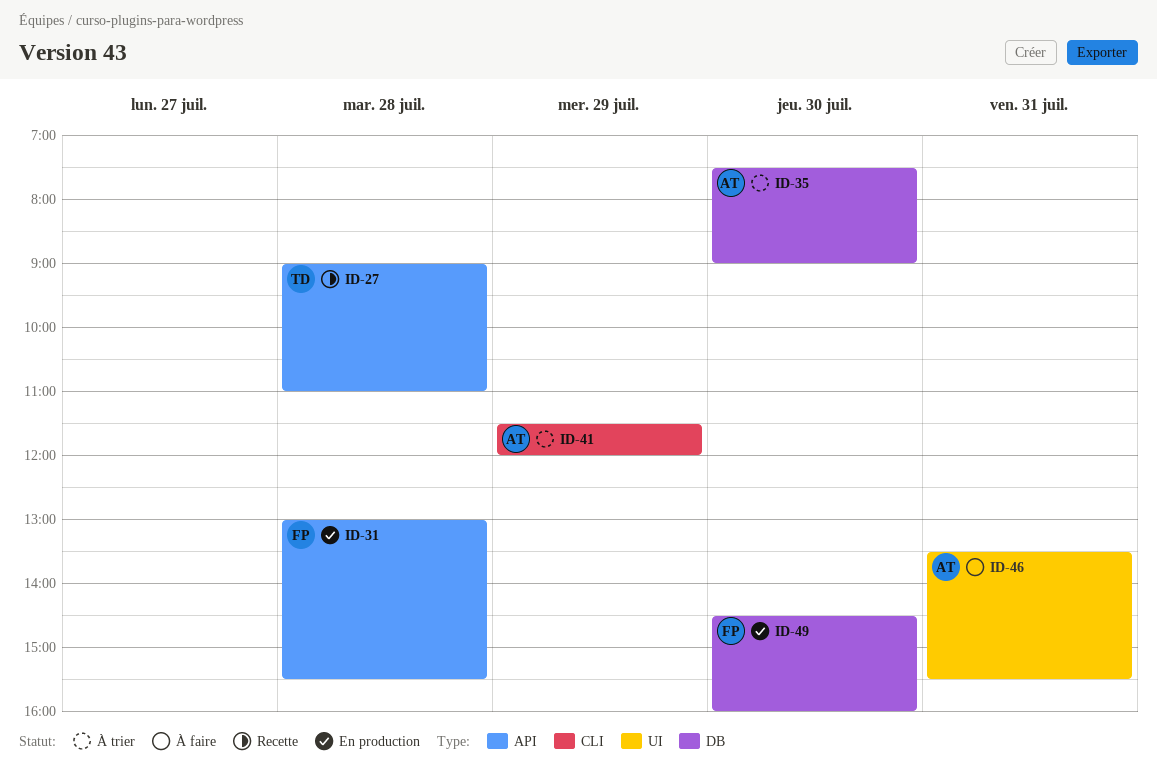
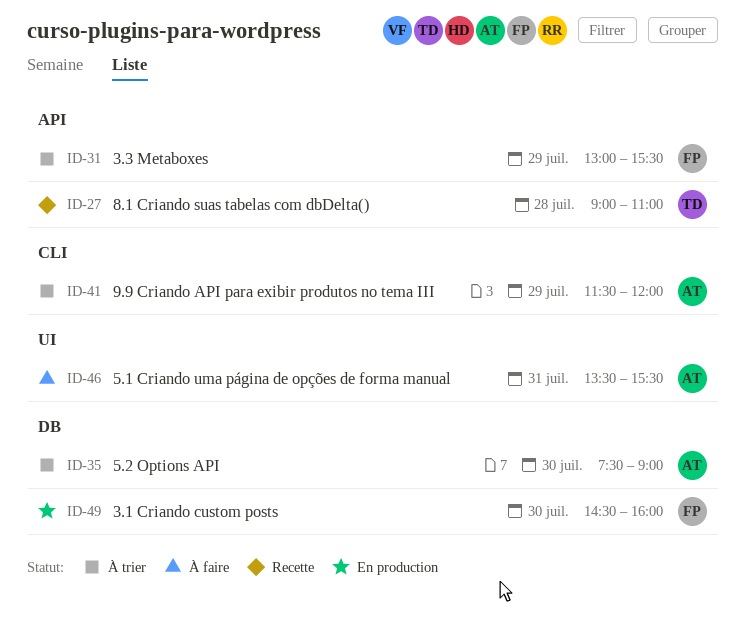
ID-31, status: En production -> À trier
ID-31, day: Jul 28 -> Jul 29

